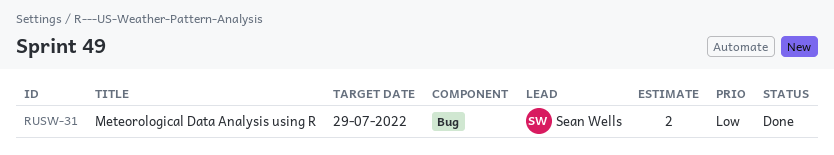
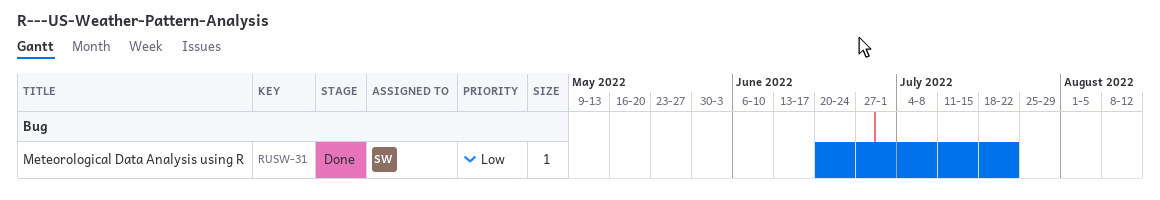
RUSW-31, estimate: 2 -> 1
RUSW-31, due: Jul 29 -> Jul 22

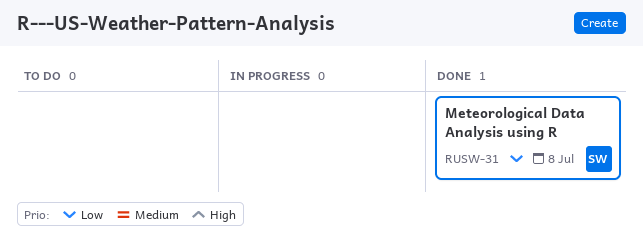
RUSW-31, due: Jul 22 -> Jul 8

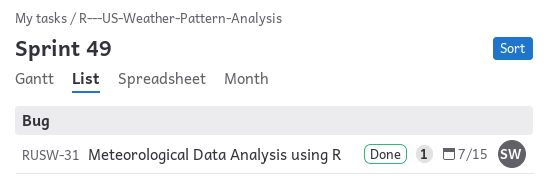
RUSW-31, due: Jul 8 -> Jul 15

